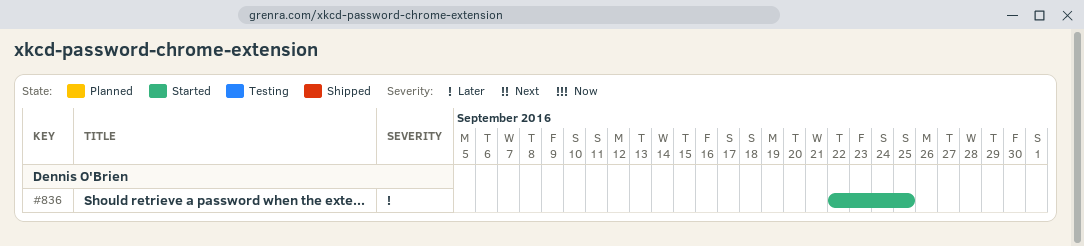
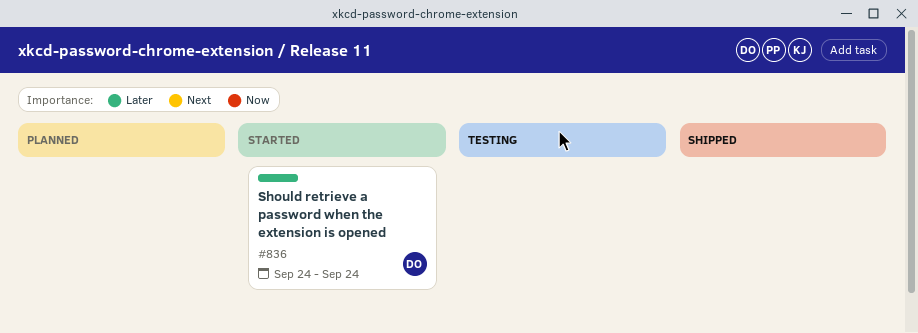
#836, start: Sep 22 -> Sep 24
#836, due: Sep 25 -> Sep 24

